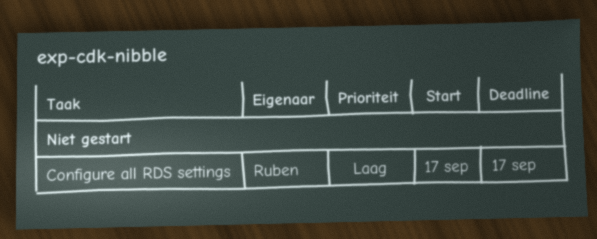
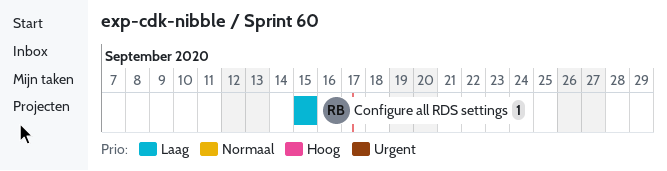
Configure all RDS settings, start: Sep 17 -> Sep 15
Configure all RDS settings, due: Sep 17 -> Sep 15

